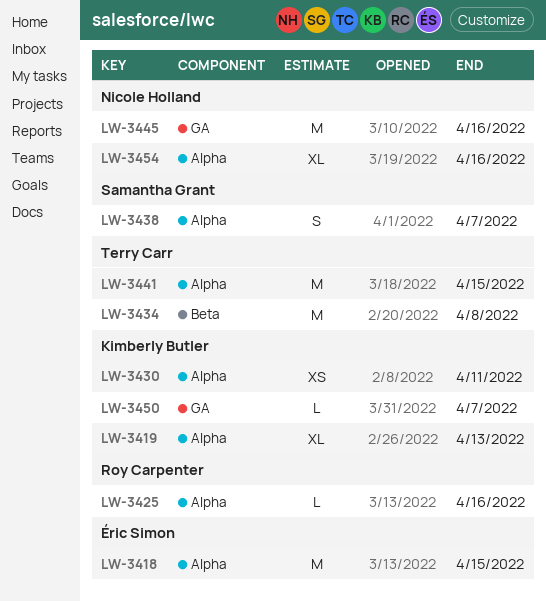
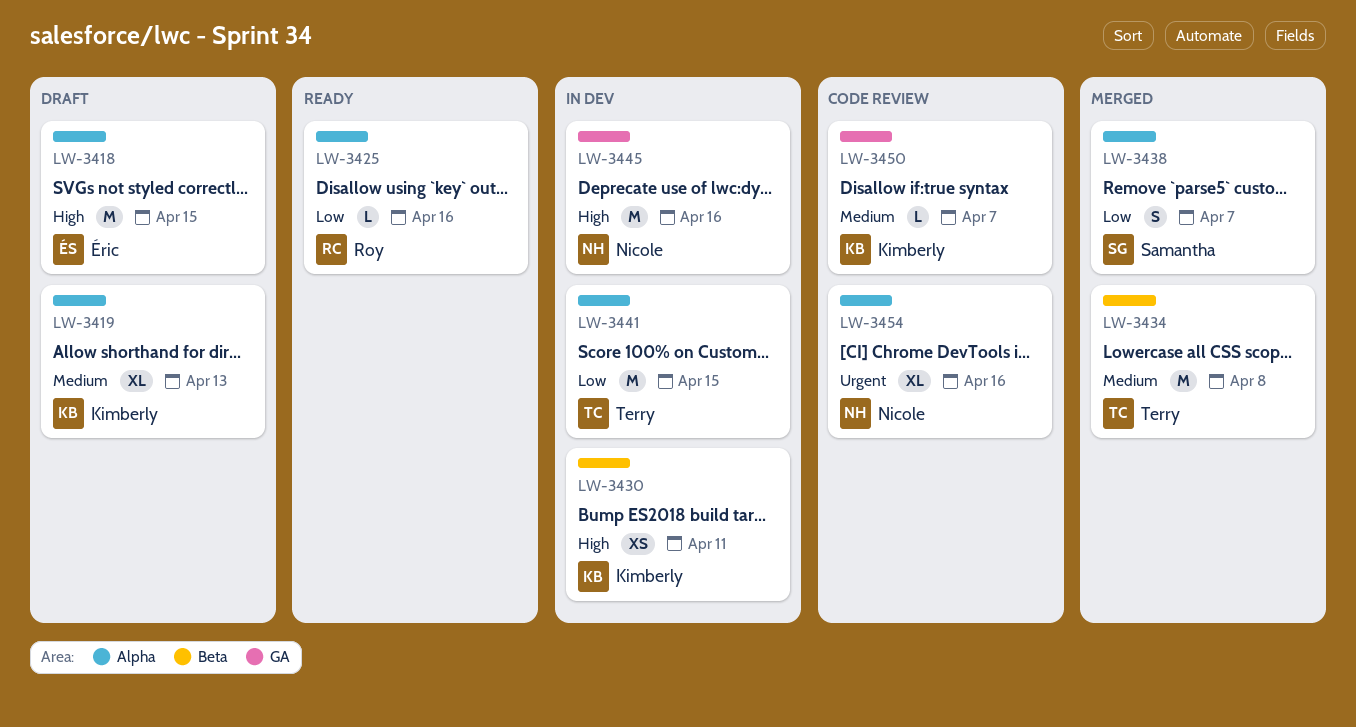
LW-3430, label: Alpha -> Beta

